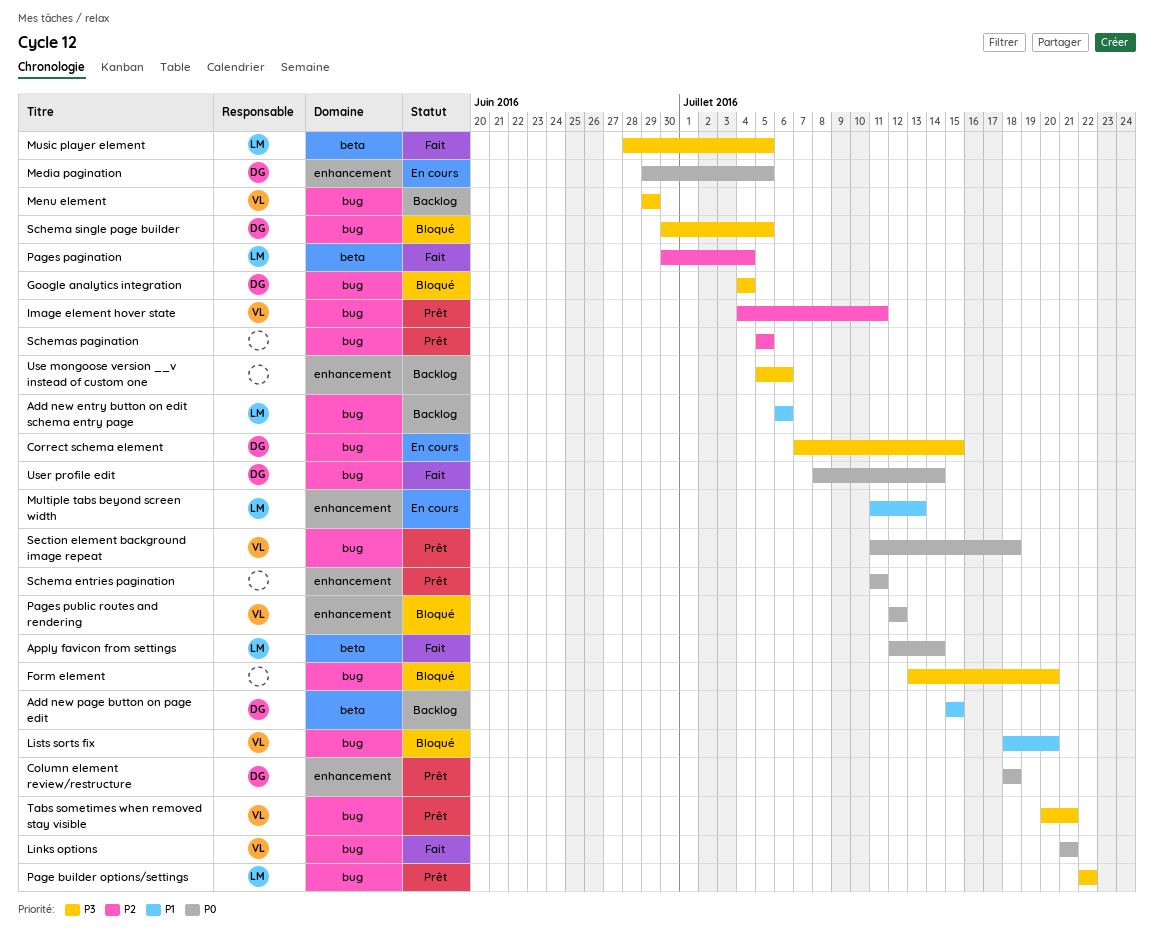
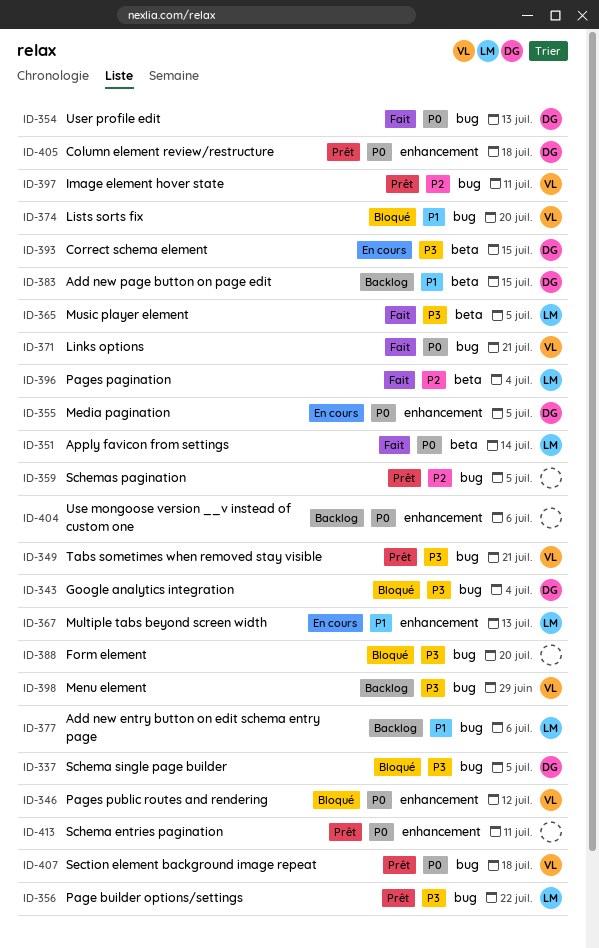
Correct schema element, label: bug -> beta
Use mongoose version __v instead of custom one, priority: P3 -> P0
User profile edit, due: Jul 14 -> Jul 13

